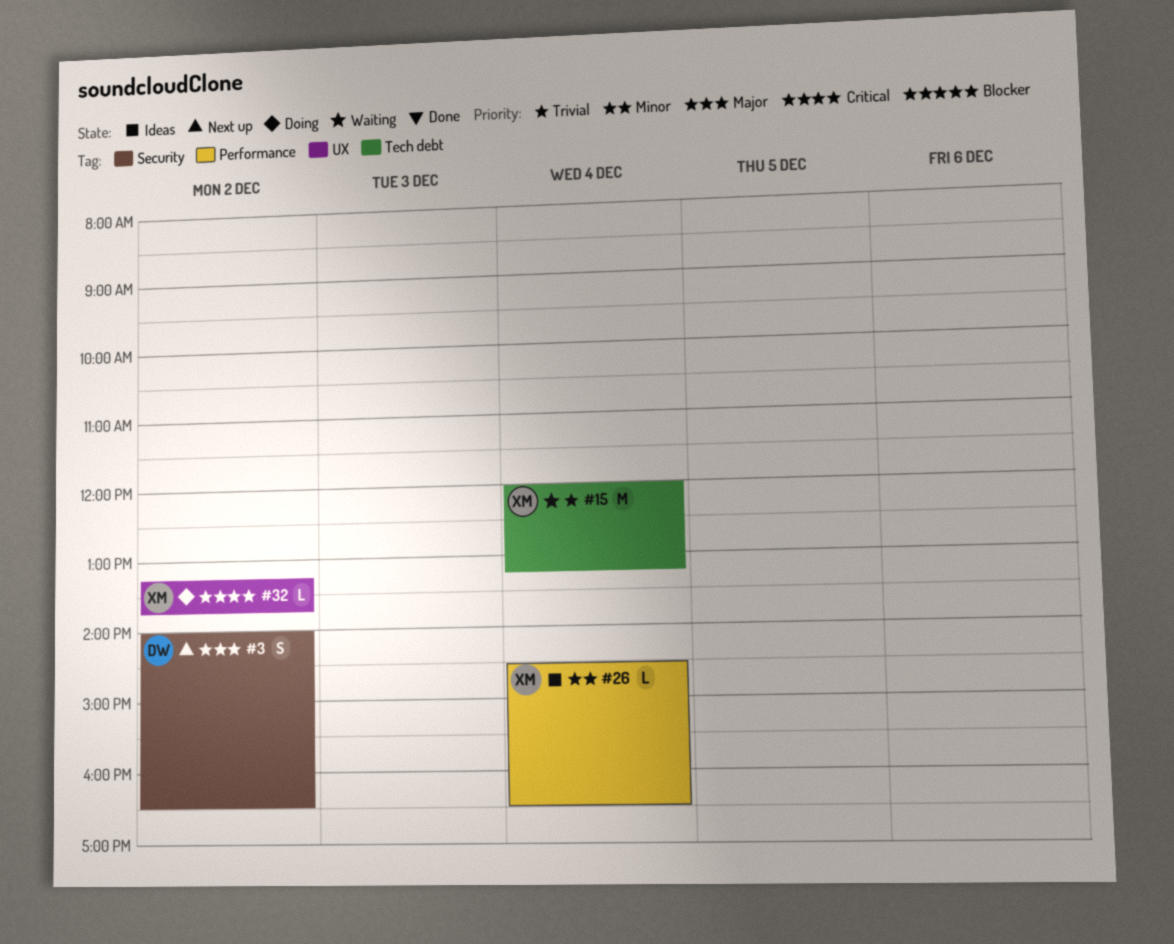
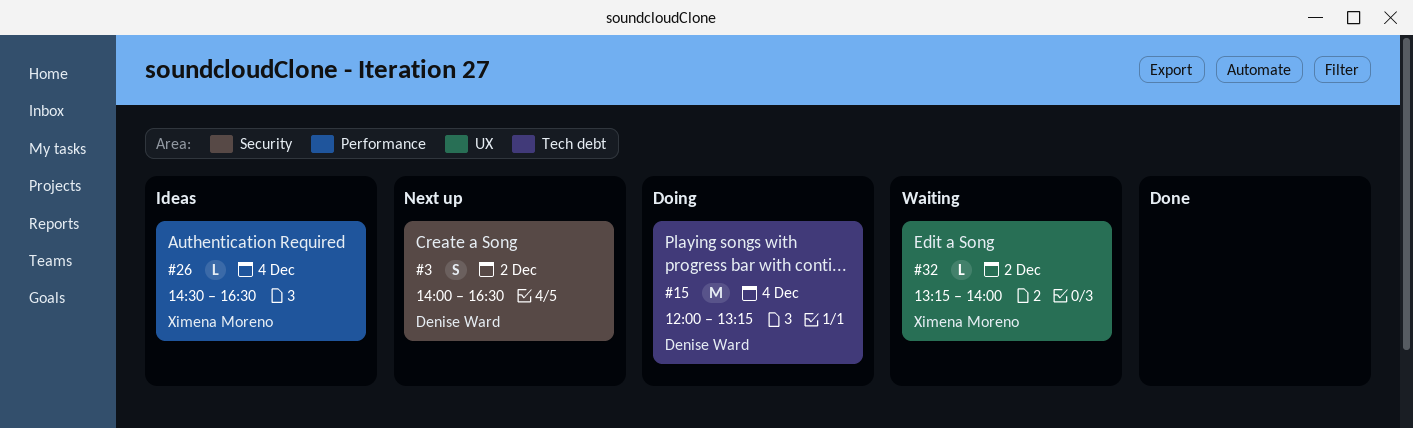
#15, status: Waiting -> Doing
#15, owner: Ximena Moreno -> Denise Ward
#32, status: Doing -> Waiting
#32, ends: 13:45 -> 14:00

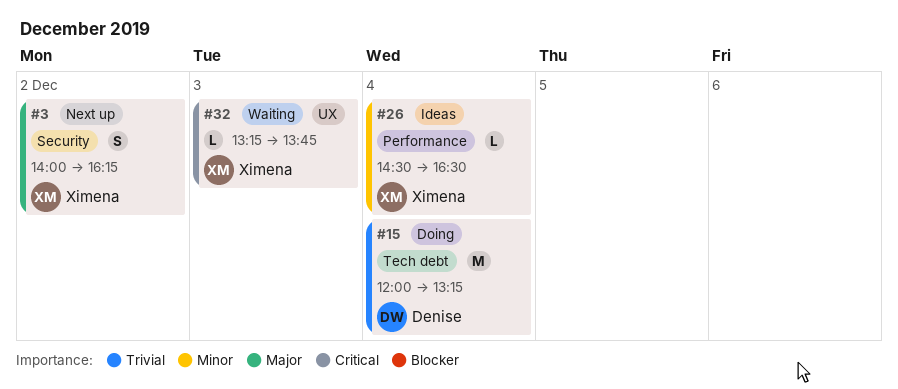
#3, owner: Denise Ward -> Ximena Moreno
#3, ends: 16:30 -> 16:15
#32, day: Dec 2 -> Dec 3
#32, ends: 14:00 -> 13:45

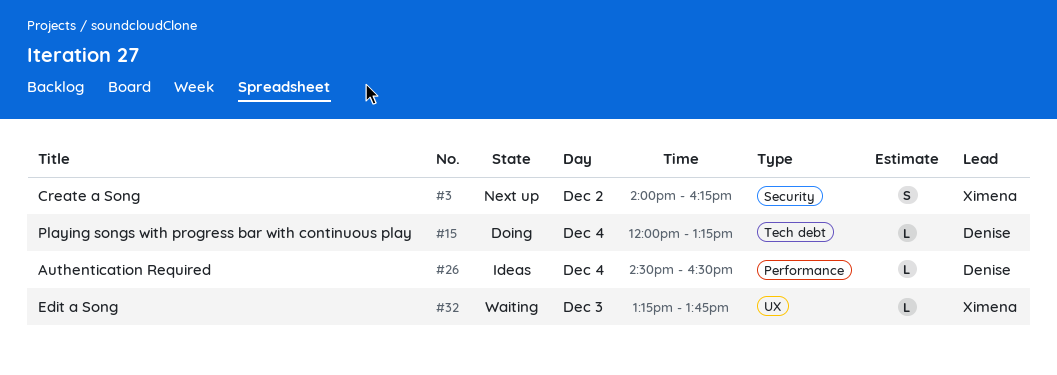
#15, estimate: M -> L
#26, owner: Ximena -> Denise

